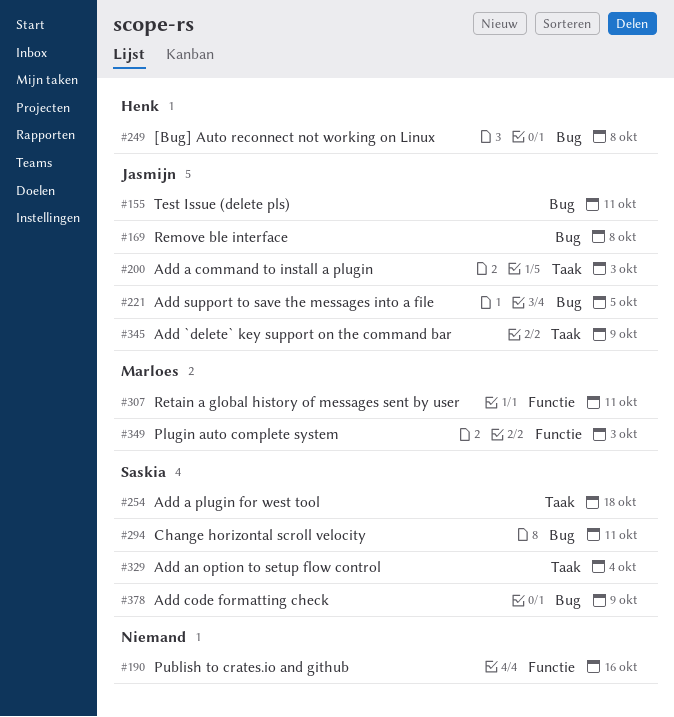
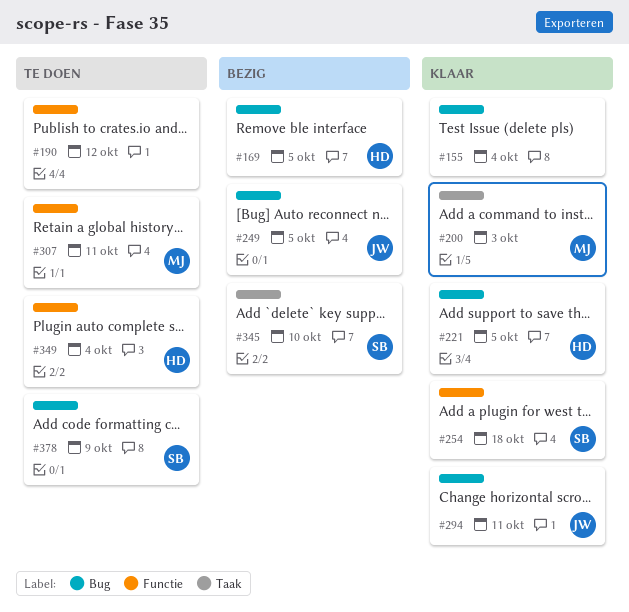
#155, owner: Jasmijn -> none
#155, due: Oct 11 -> Oct 4
#169, owner: Jasmijn -> Henk
#169, due: Oct 8 -> Oct 5
#190, due: Oct 16 -> Oct 12
#200, owner: Jasmijn -> Marloes
#221, owner: Jasmijn -> Henk
#249, owner: Henk -> Jasmijn
#249, due: Oct 8 -> Oct 5
#254, label: Taak -> Functie
#294, owner: Saskia -> Jasmijn
#329: present -> none
#345, owner: Jasmijn -> Saskia
#345, due: Oct 9 -> Oct 10
#349, owner: Marloes -> Henk
#349, due: Oct 3 -> Oct 4

